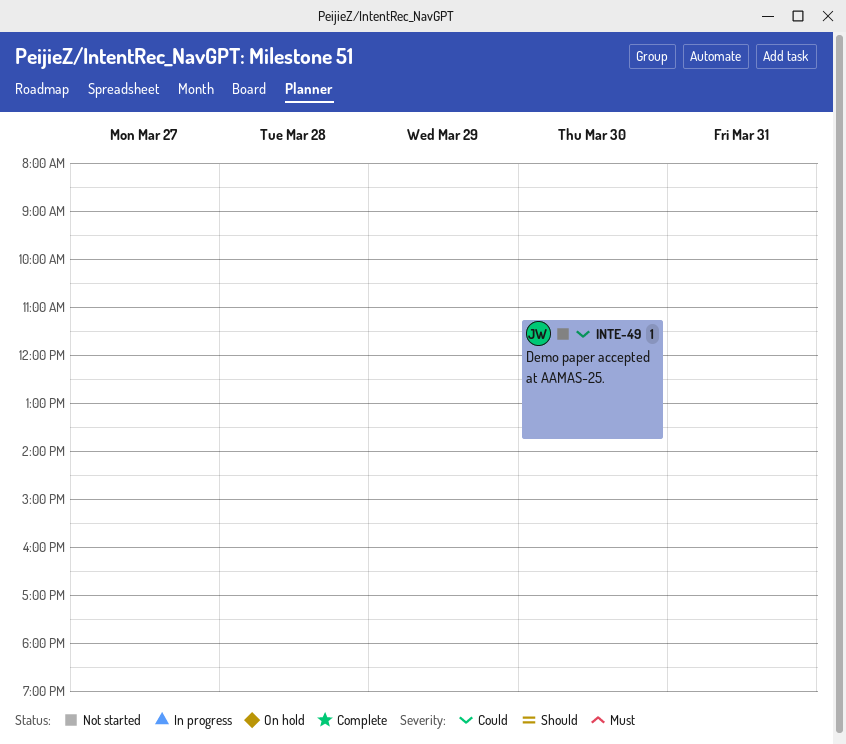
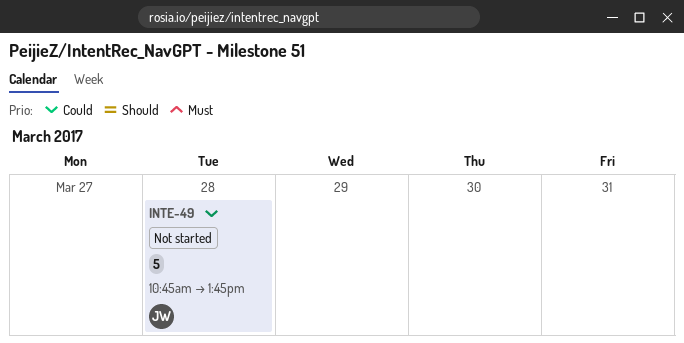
INTE-49, estimate: 1 -> 5
INTE-49, day: Mar 30 -> Mar 28
INTE-49, begins: 11:15 -> 10:45

